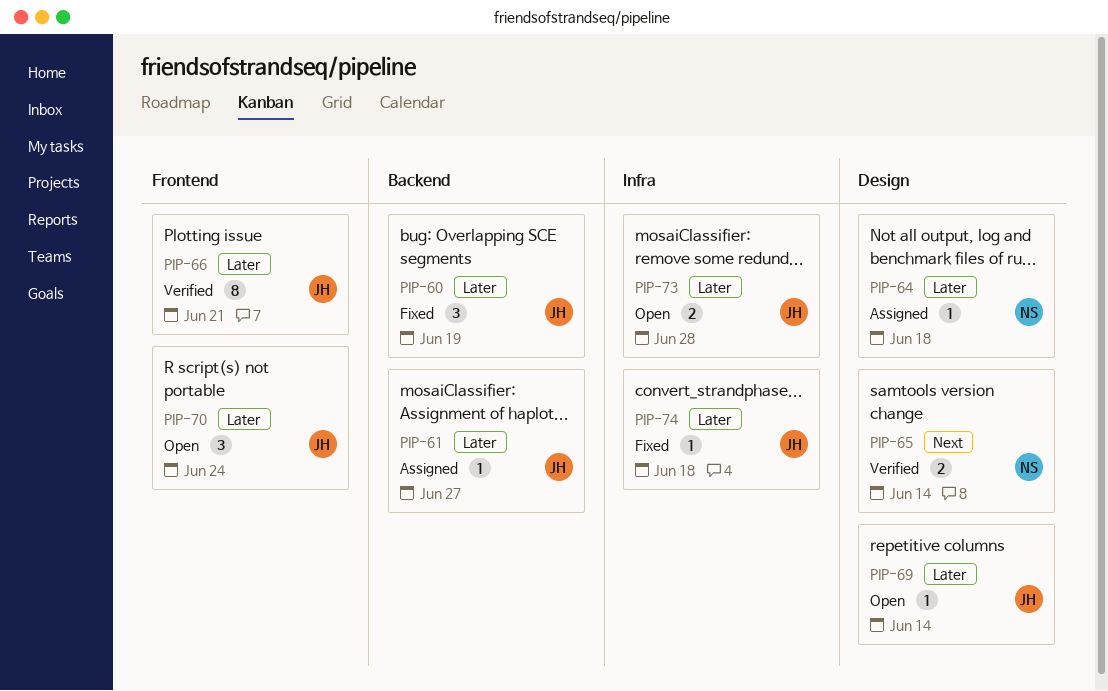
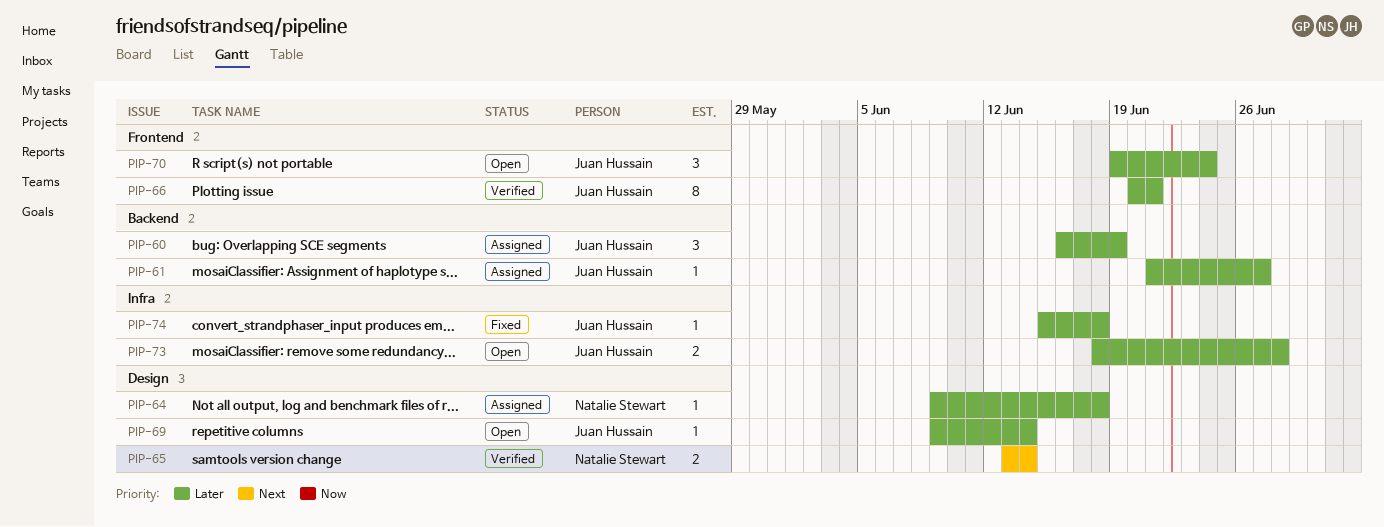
PIP-60, status: Fixed -> Assigned

